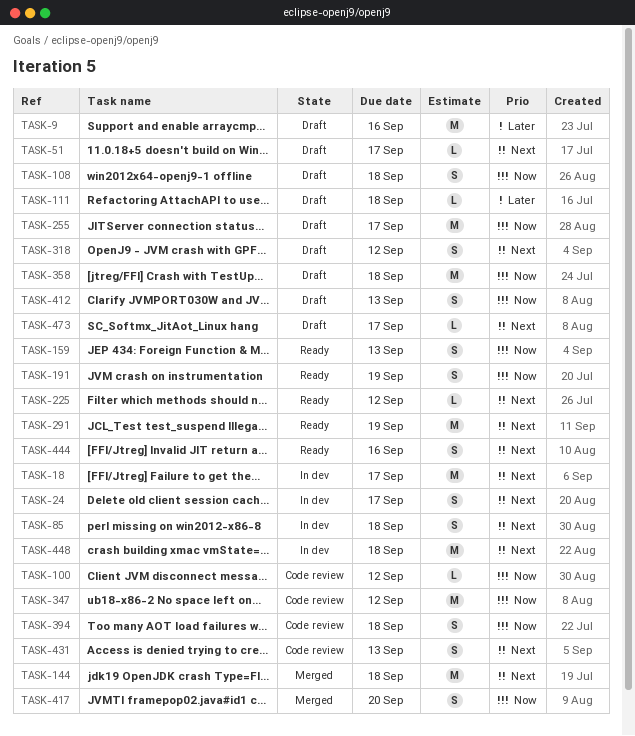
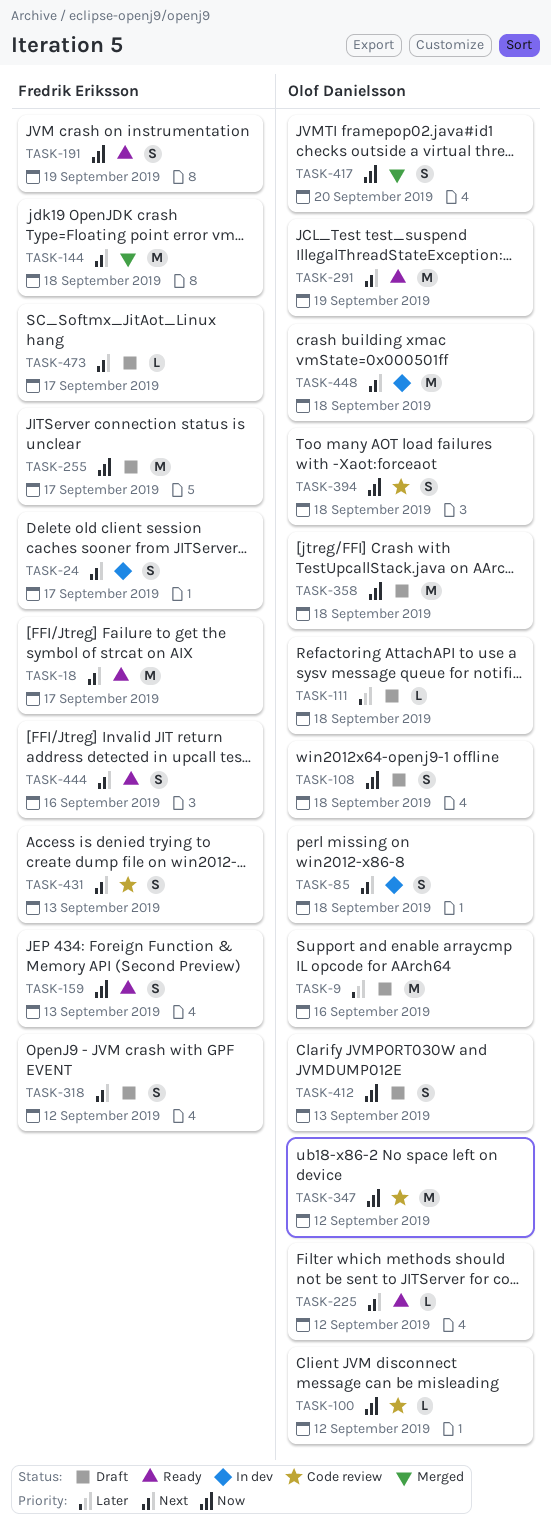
TASK-18, status: In dev -> Ready
TASK-51: present -> none

